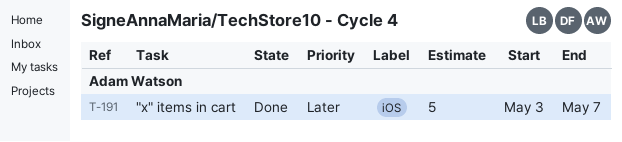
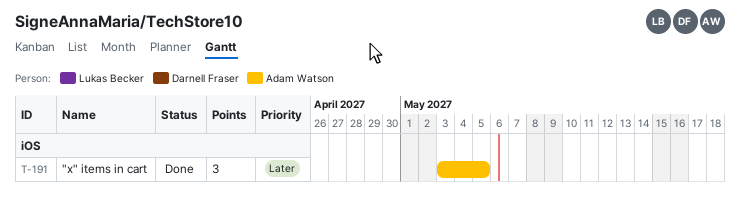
T-191, estimate: 5 -> 3
T-191, due: May 7 -> May 5

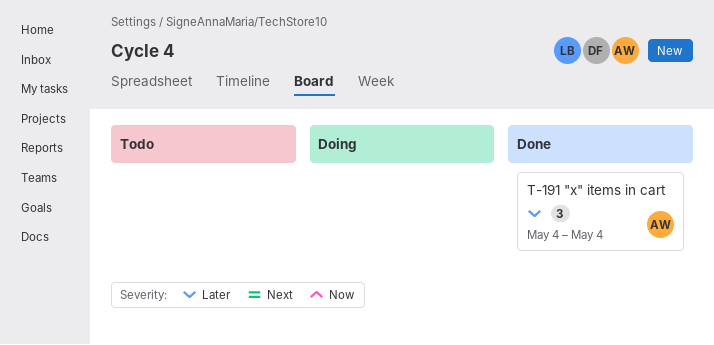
T-191, start: May 3 -> May 4
T-191, due: May 5 -> May 4

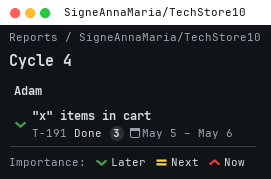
T-191, start: May 4 -> May 5
T-191, due: May 4 -> May 6

